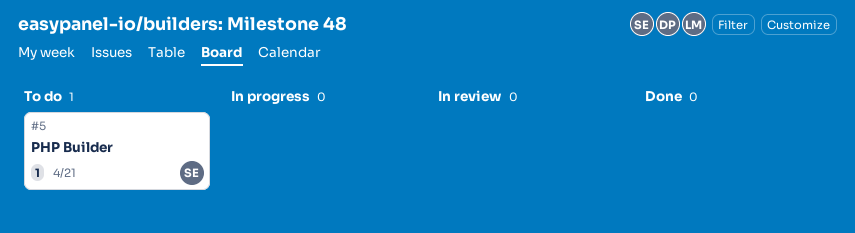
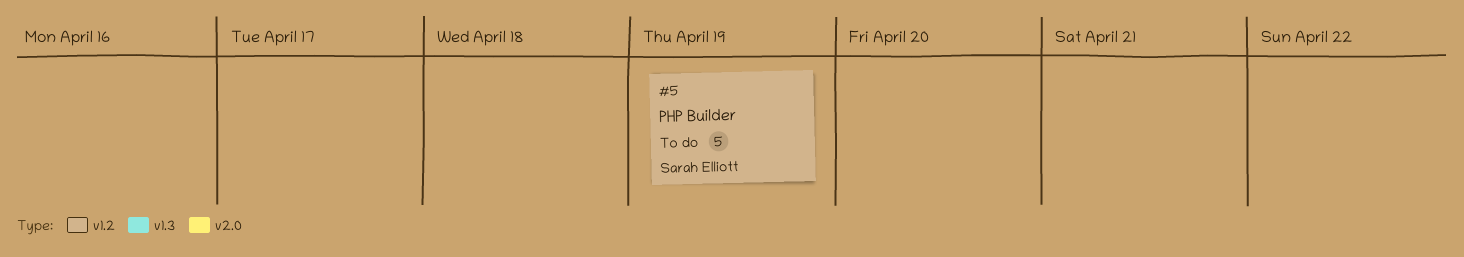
#5, estimate: 1 -> 5
#5, due: Apr 21 -> Apr 19

